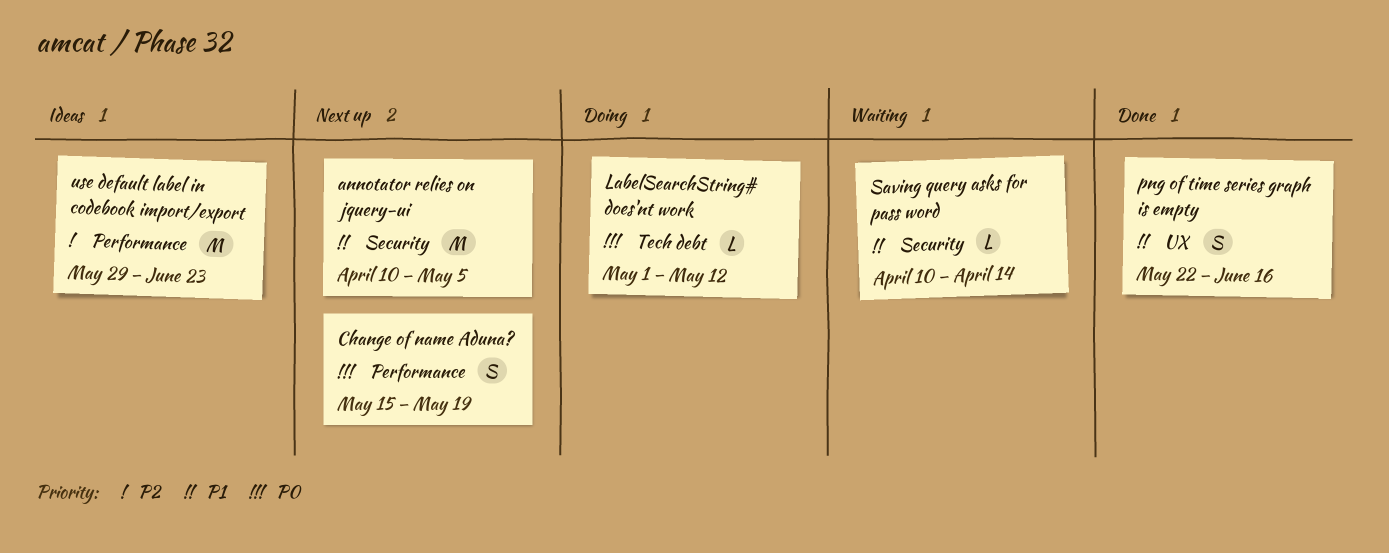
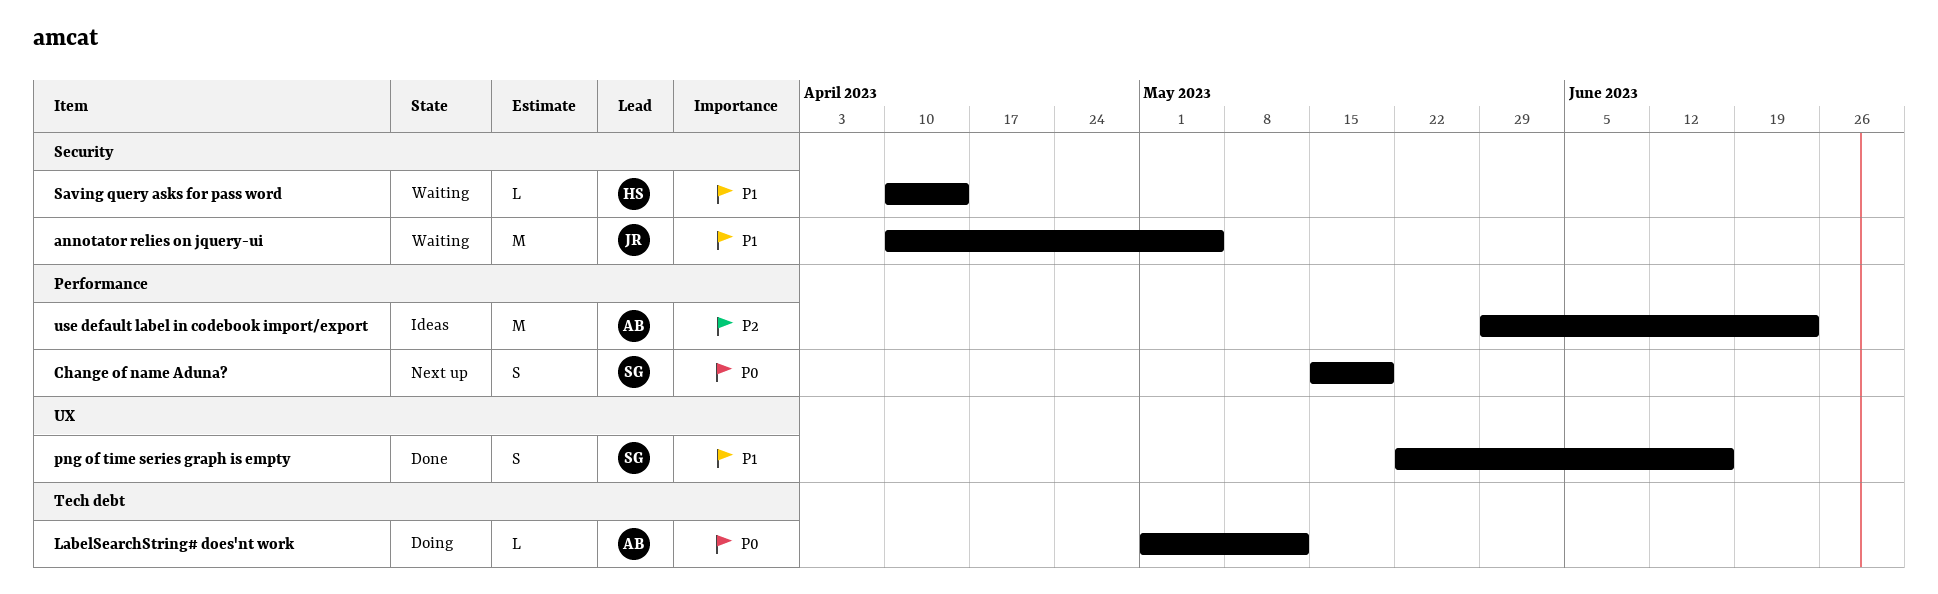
annotator relies on jquery-ui, status: Next up -> Waiting

